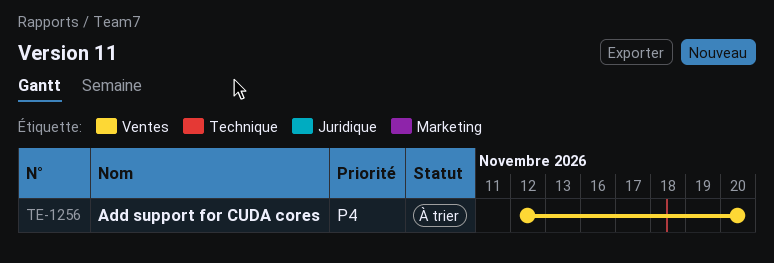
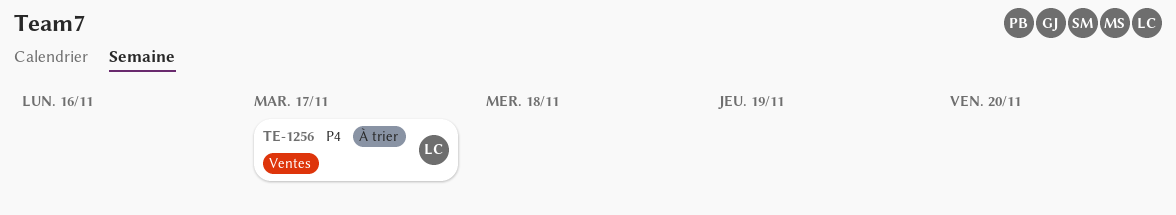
TE-1256, due: Nov 20 -> Nov 17

